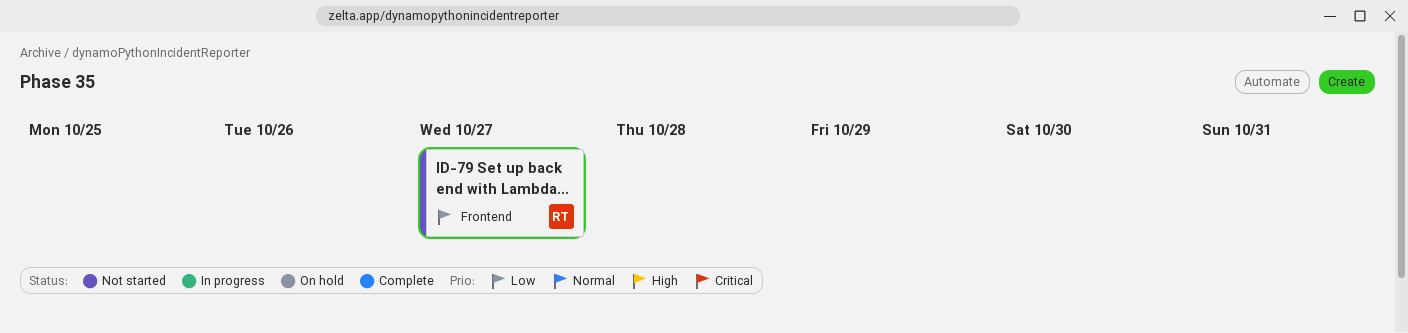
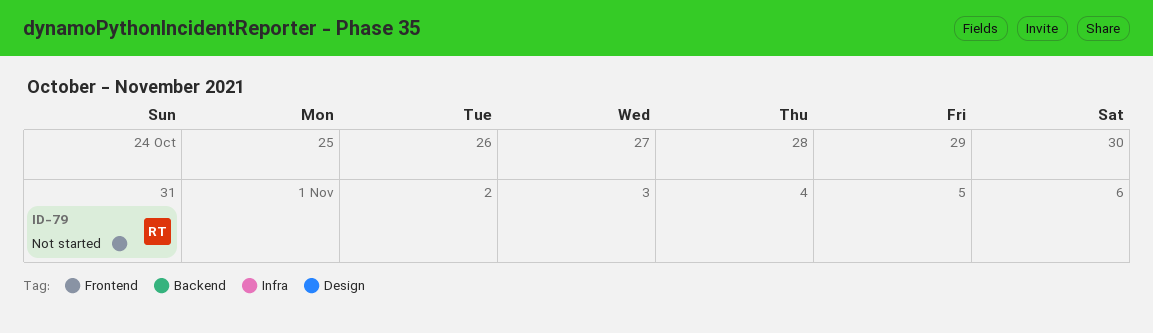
ID-79, due: Oct 27 -> Oct 31

